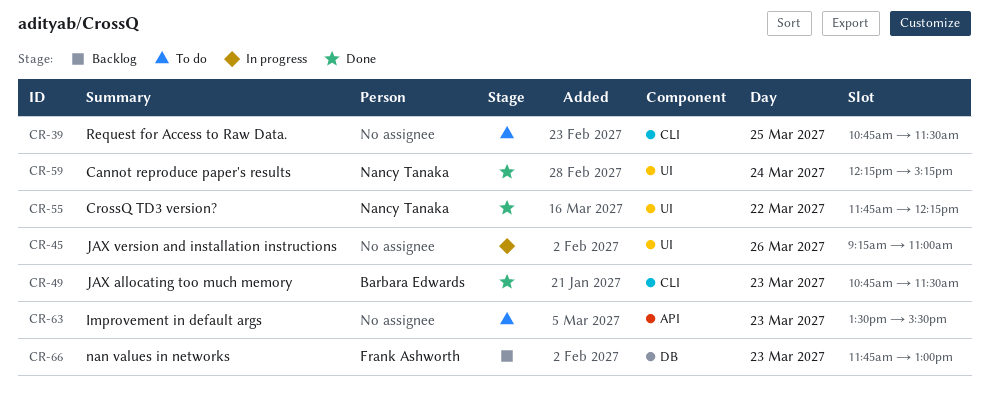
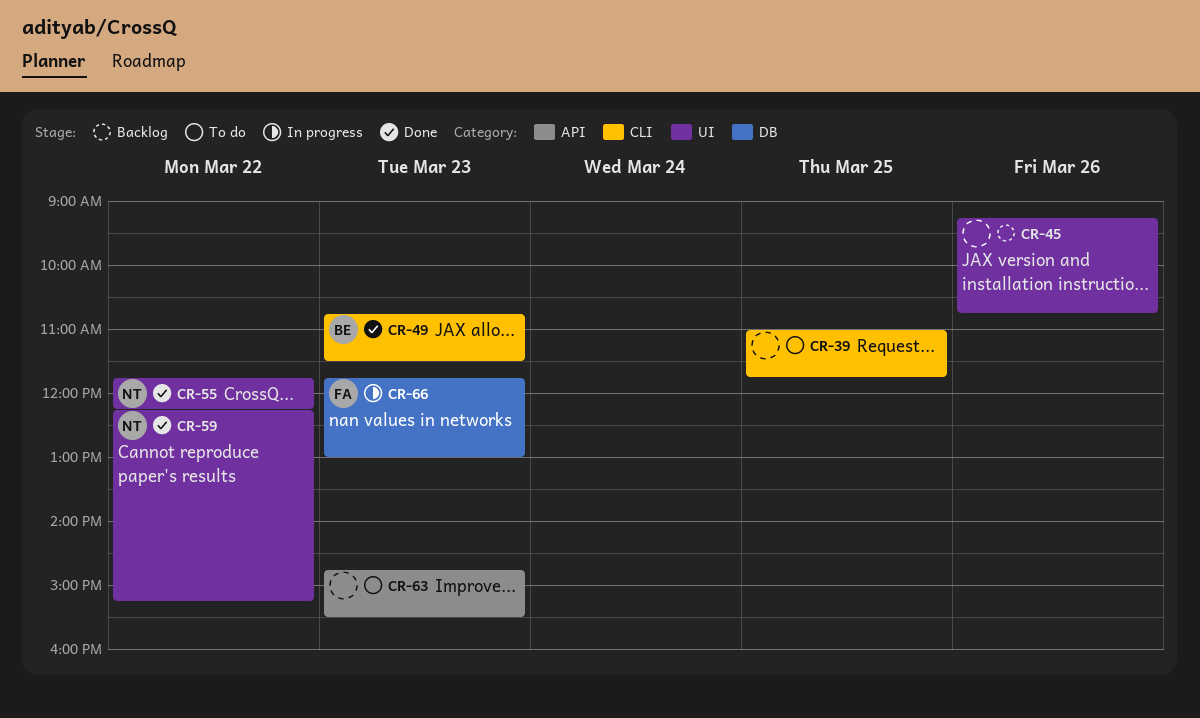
CR-39, begins: 10:45 -> 11:00
CR-39, ends: 11:30 -> 11:45
CR-45, status: In progress -> Backlog
CR-45, ends: 11:00 -> 10:45
CR-59, day: Mar 24 -> Mar 22
CR-63, begins: 13:30 -> 14:45
CR-66, status: Backlog -> In progress

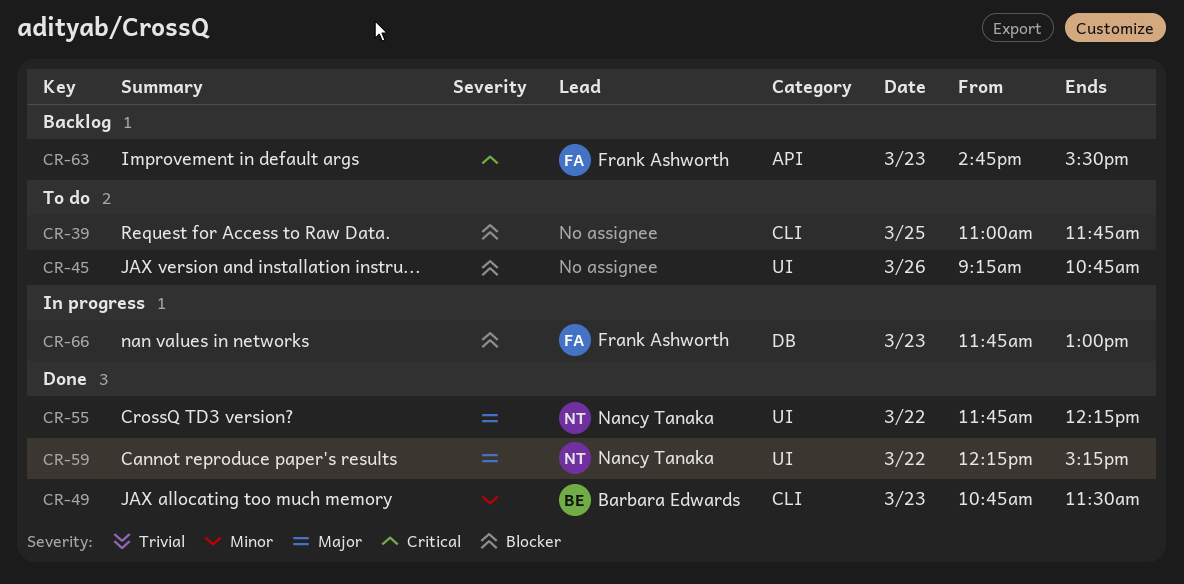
CR-45, status: Backlog -> To do
CR-63, status: To do -> Backlog
CR-63, owner: none -> Frank Ashworth

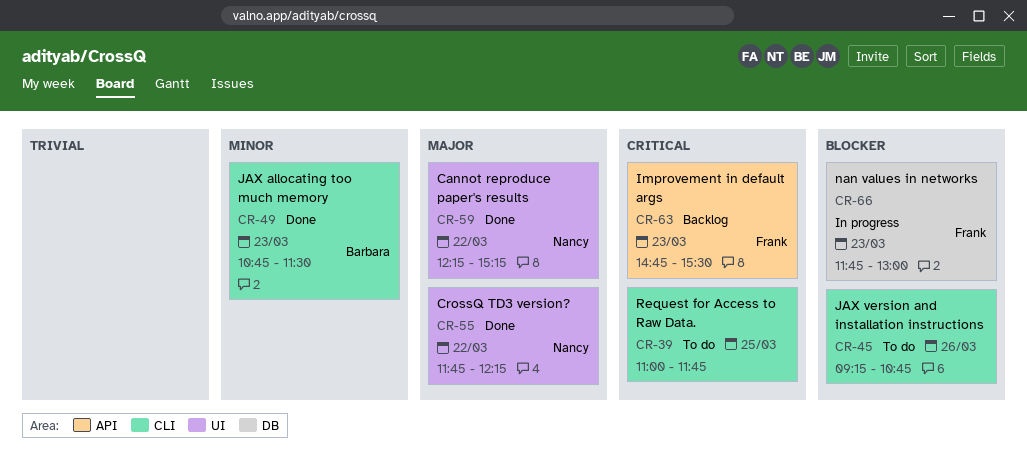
CR-39, priority: Blocker -> Critical
CR-45, label: UI -> CLI

